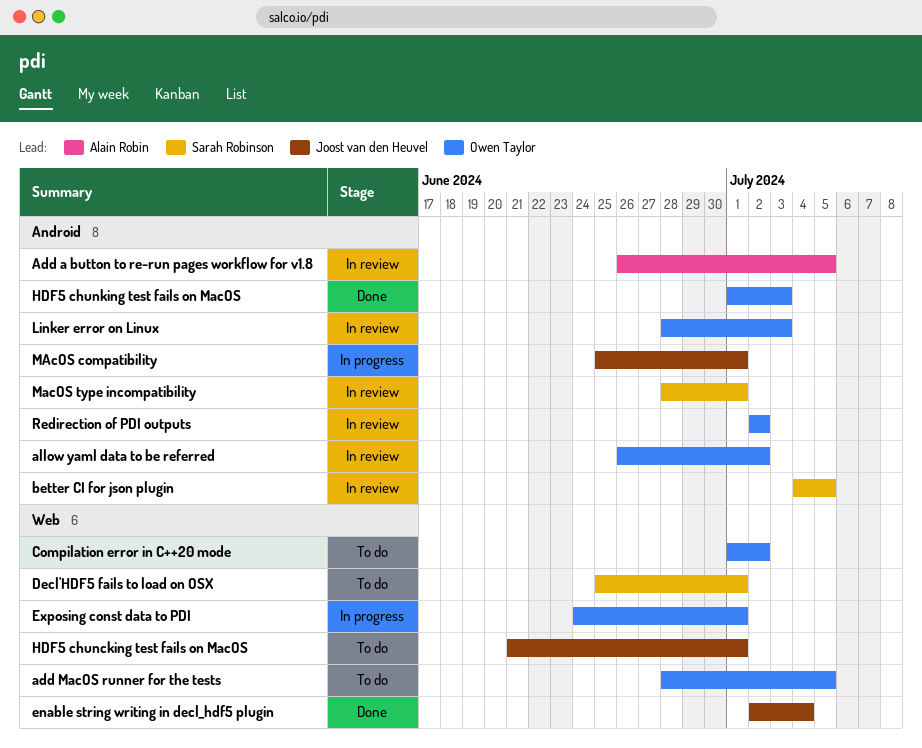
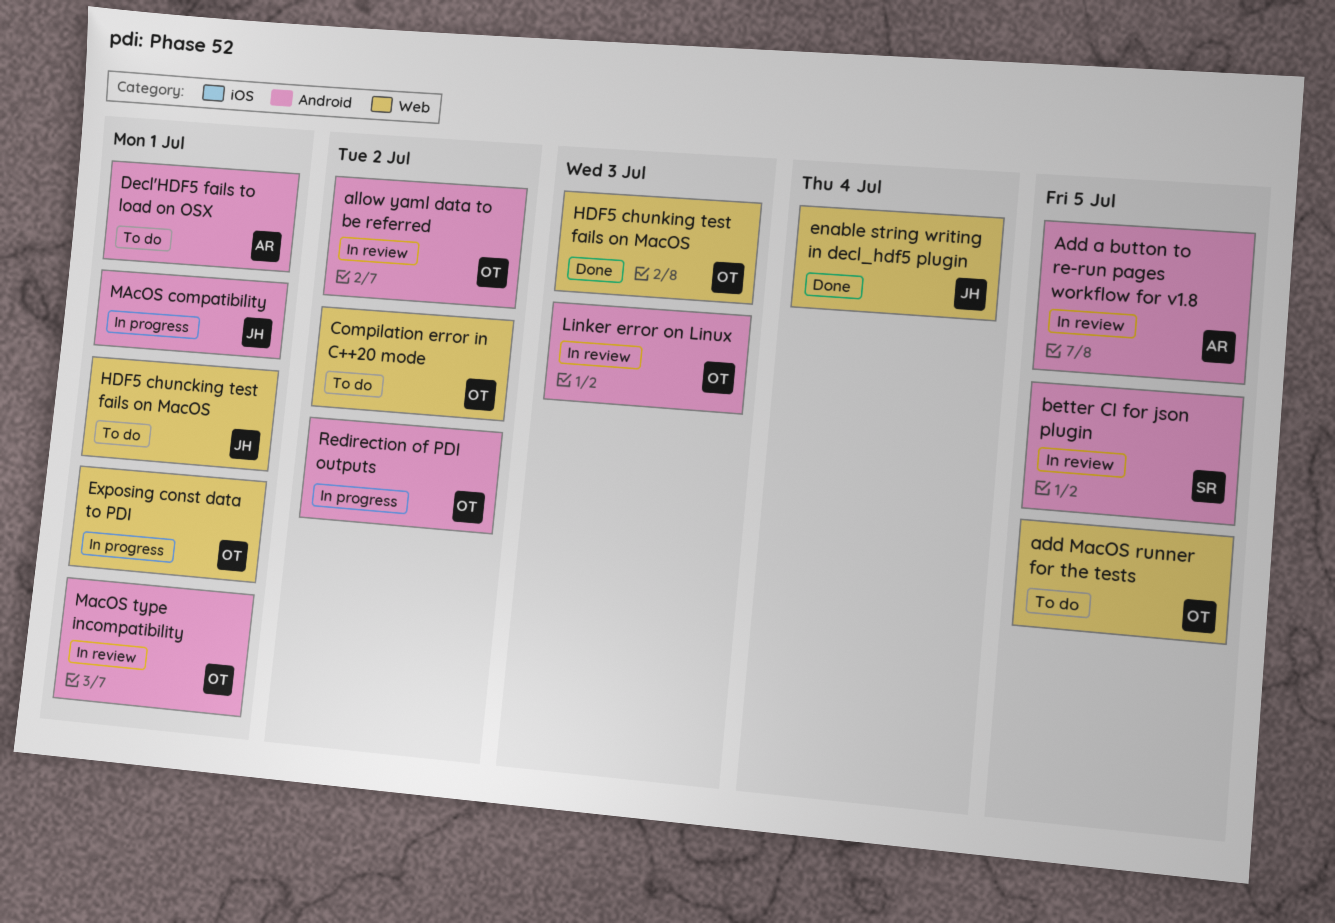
Decl'HDF5 fails to load on OSX, owner: Sarah Robinson -> Alain Robin
Decl'HDF5 fails to load on OSX, label: Web -> Android
HDF5 chunking test fails on MacOS, label: Android -> Web
MacOS type incompatibility, owner: Sarah Robinson -> Owen Taylor
Redirection of PDI outputs, status: In review -> In progress

